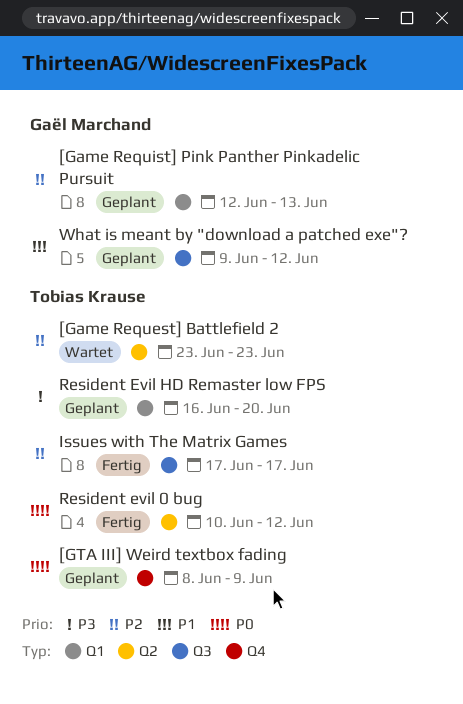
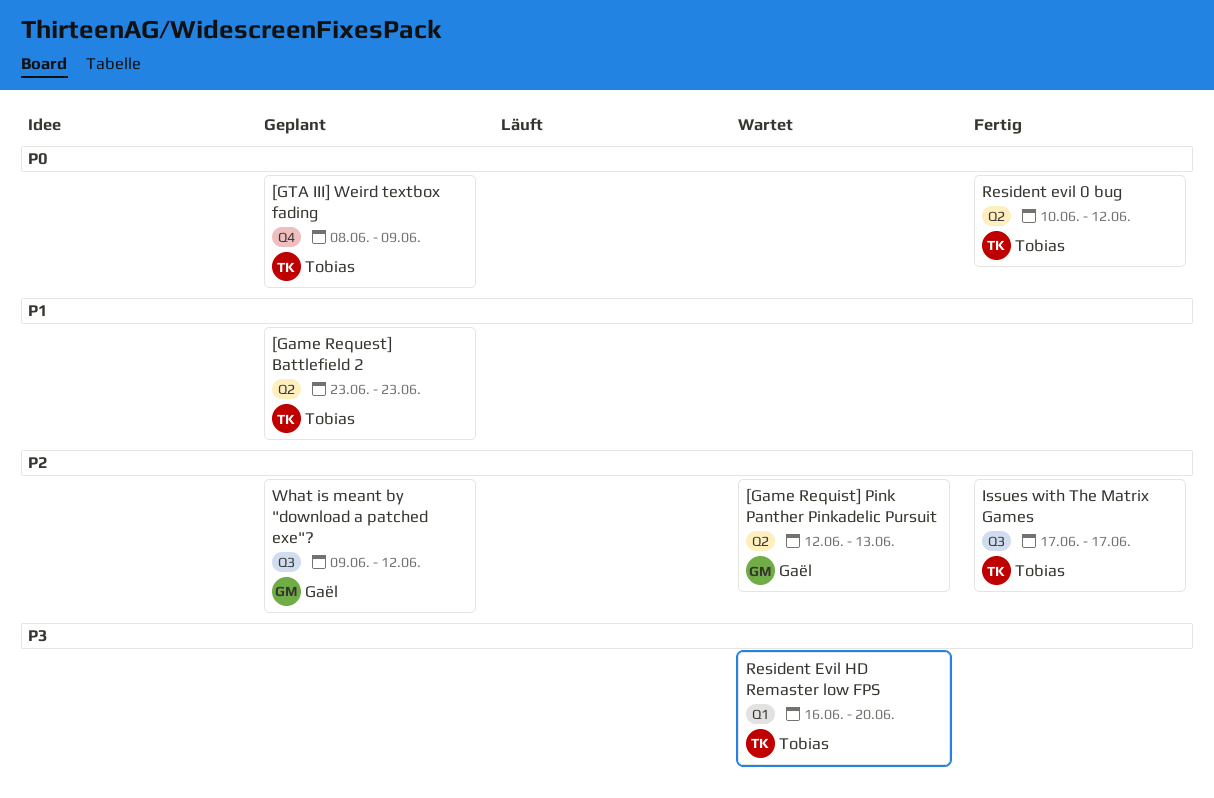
[Game Request] Battlefield 2, status: Wartet -> Geplant
[Game Request] Battlefield 2, priority: P2 -> P1
[Game Requist] Pink Panther Pinkadelic Pursuit, status: Geplant -> Wartet
[Game Requist] Pink Panther Pinkadelic Pursuit, label: Q1 -> Q2
Resident Evil HD Remaster low FPS, status: Geplant -> Wartet
What is meant by "download a patched exe"?, priority: P1 -> P2

